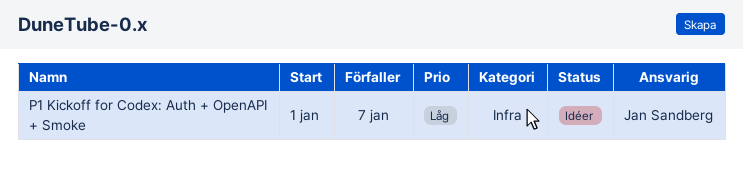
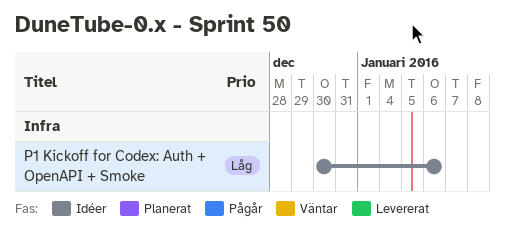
P1 Kickoff for Codex: Auth + OpenAPI + Smoke, start: Jan 1 -> Dec 30
P1 Kickoff for Codex: Auth + OpenAPI + Smoke, due: Jan 7 -> Jan 6

